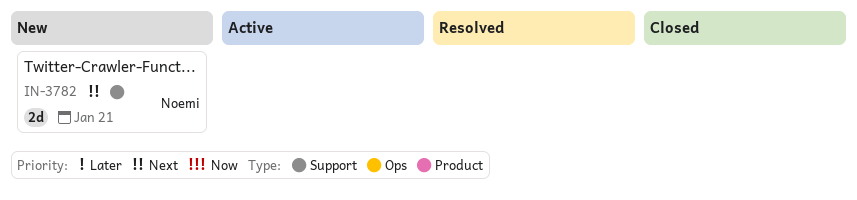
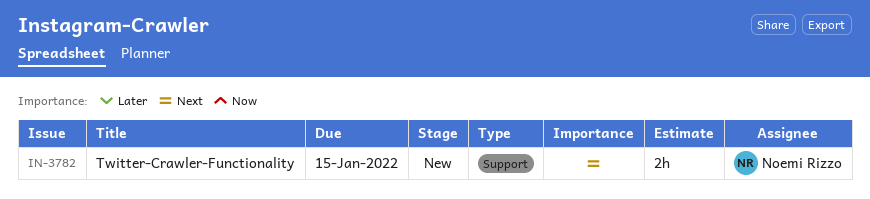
IN-3782, estimate: 2d -> 2h
IN-3782, due: Jan 21 -> Jan 15

